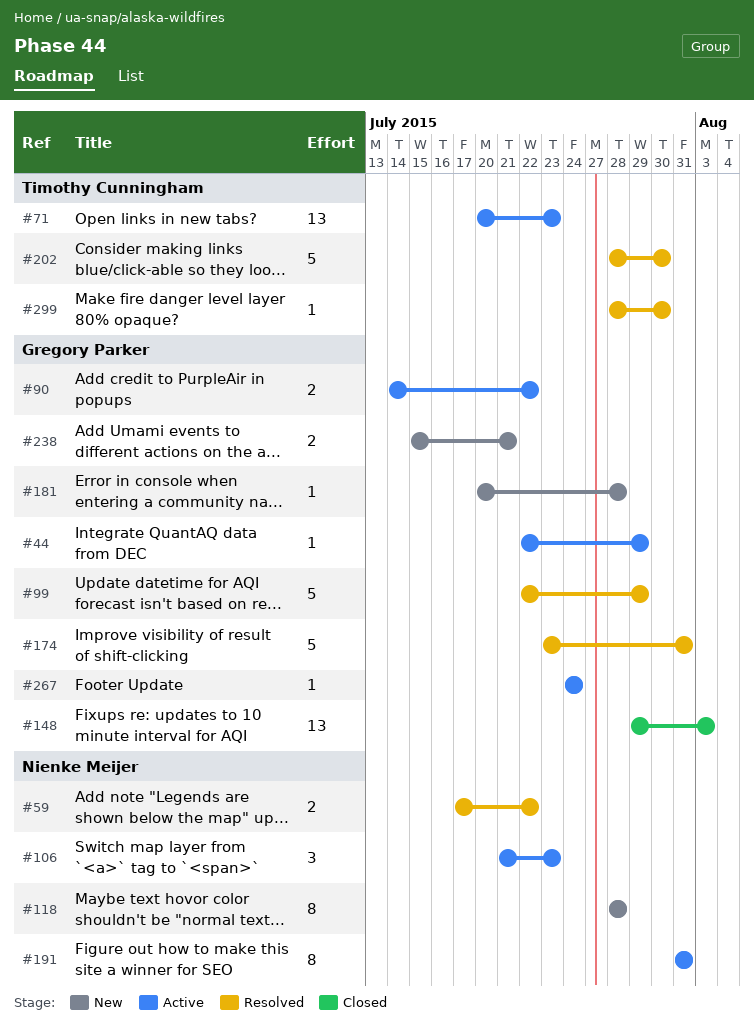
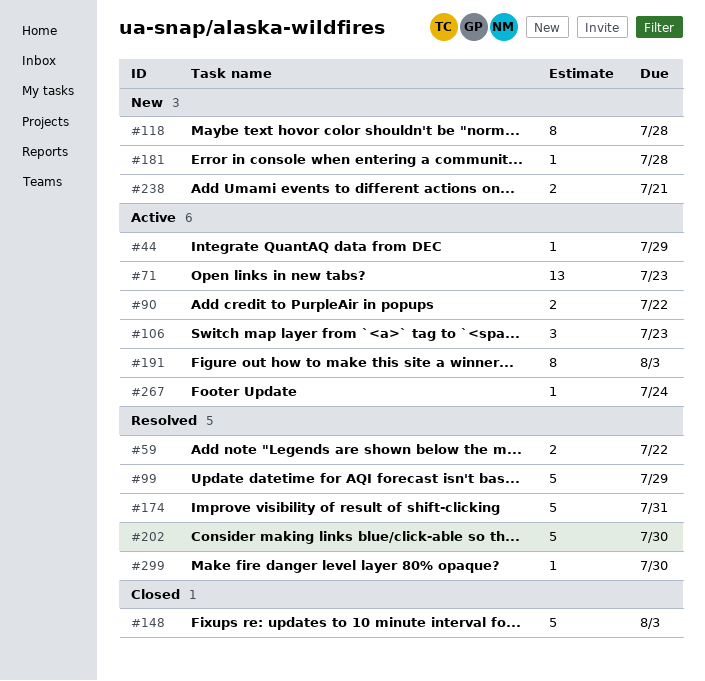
#148, estimate: 13 -> 5
#191, due: Jul 31 -> Aug 3

